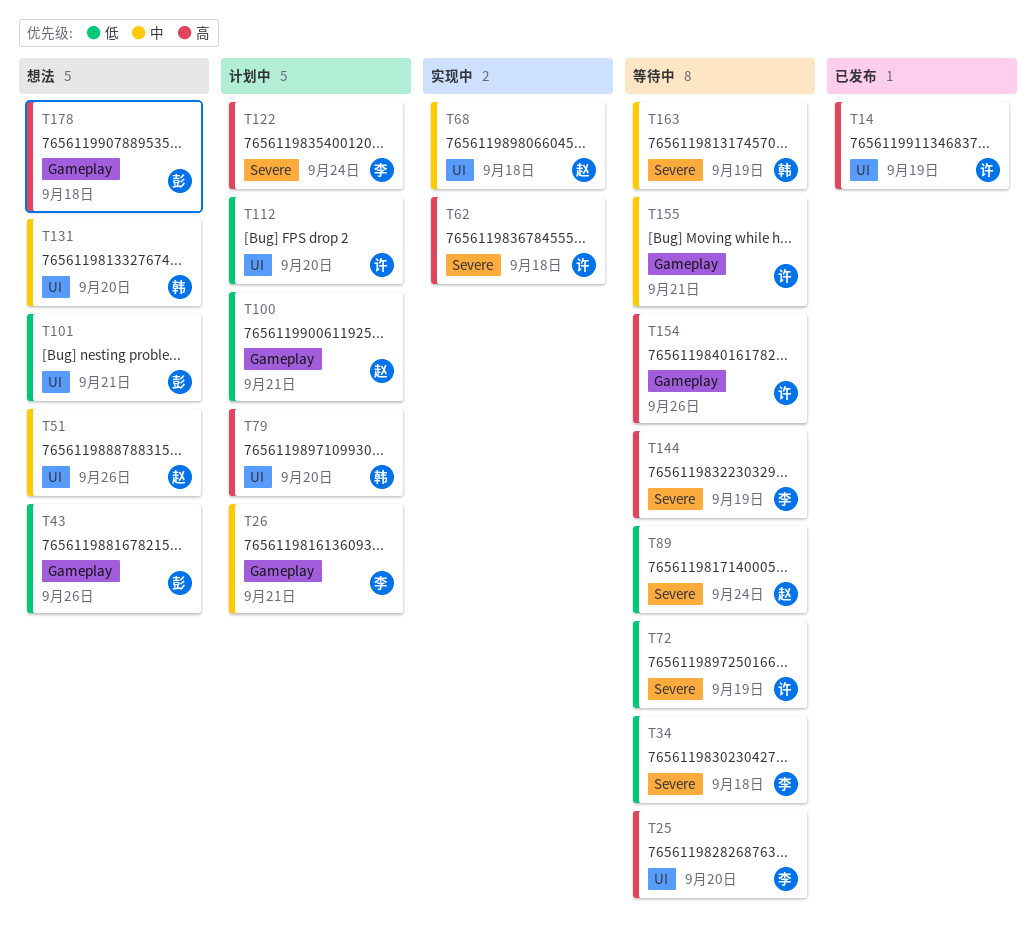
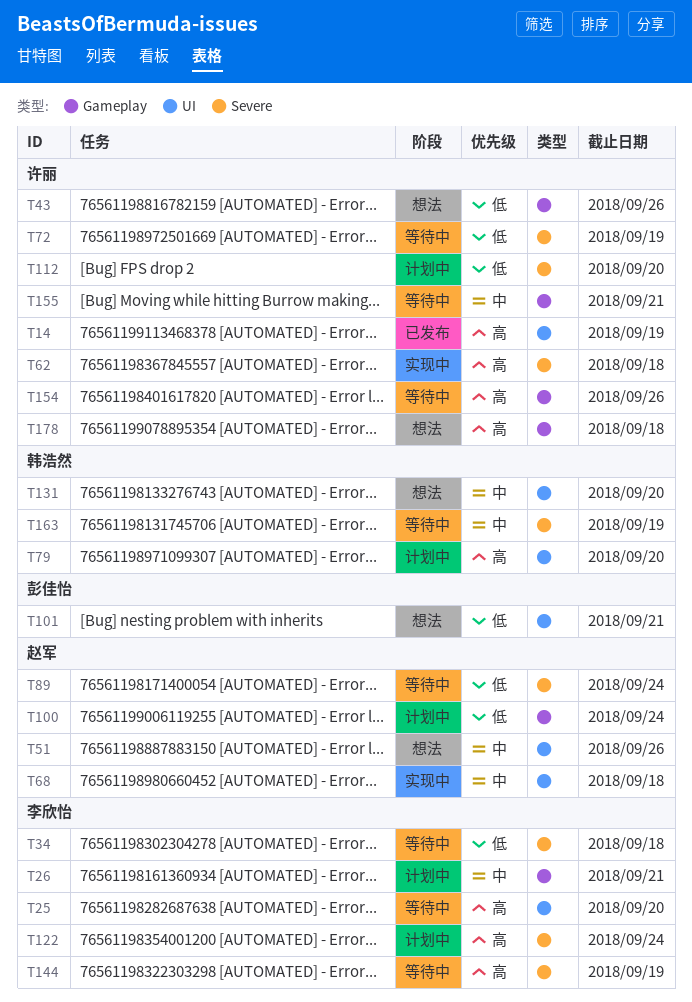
T43, owner: 彭佳怡 -> 许丽
T100, due: Sep 21 -> Sep 24
T112, label: UI -> Severe
T178, owner: 彭佳怡 -> 许丽

